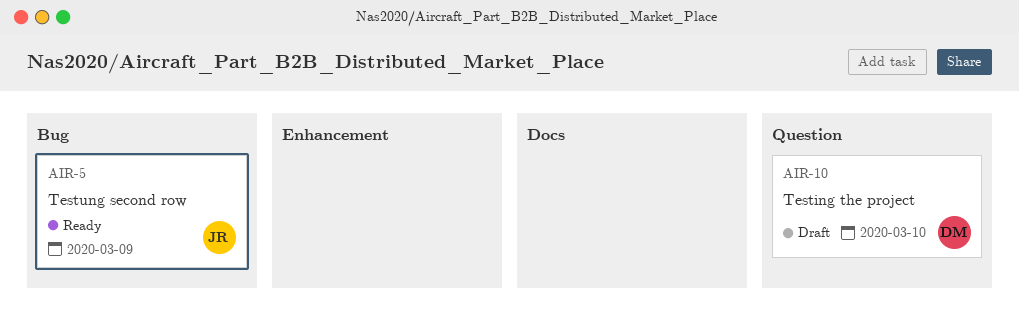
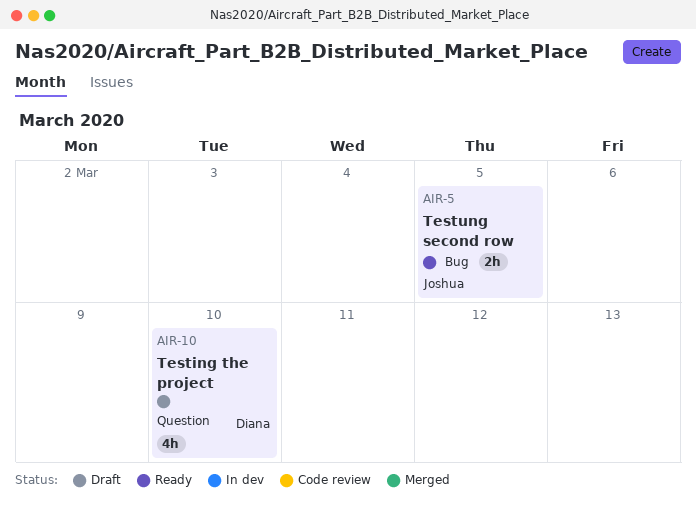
AIR-5, due: Mar 9 -> Mar 5

